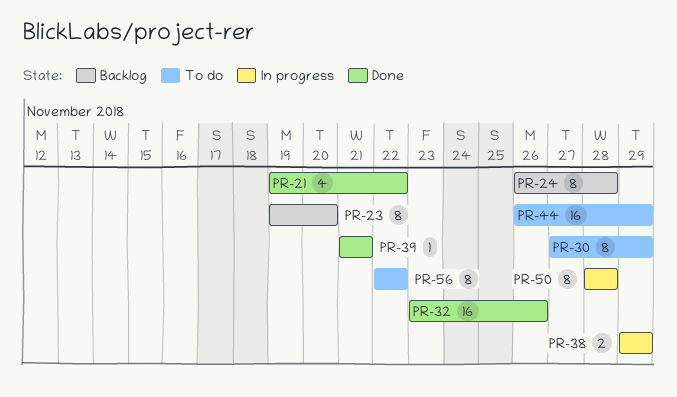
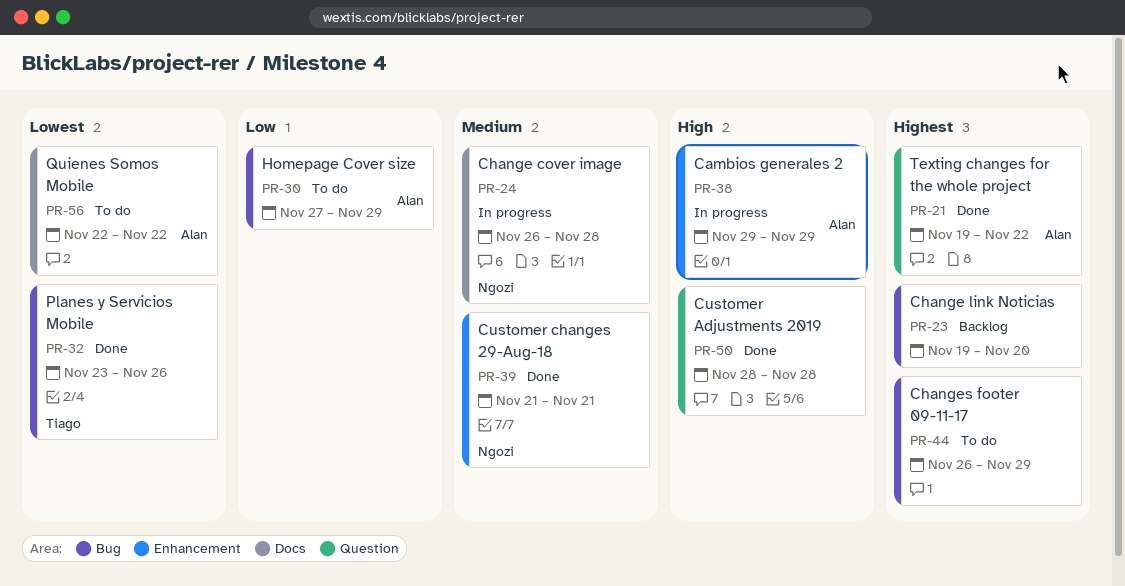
PR-24, status: Backlog -> In progress
PR-50, status: In progress -> Done

